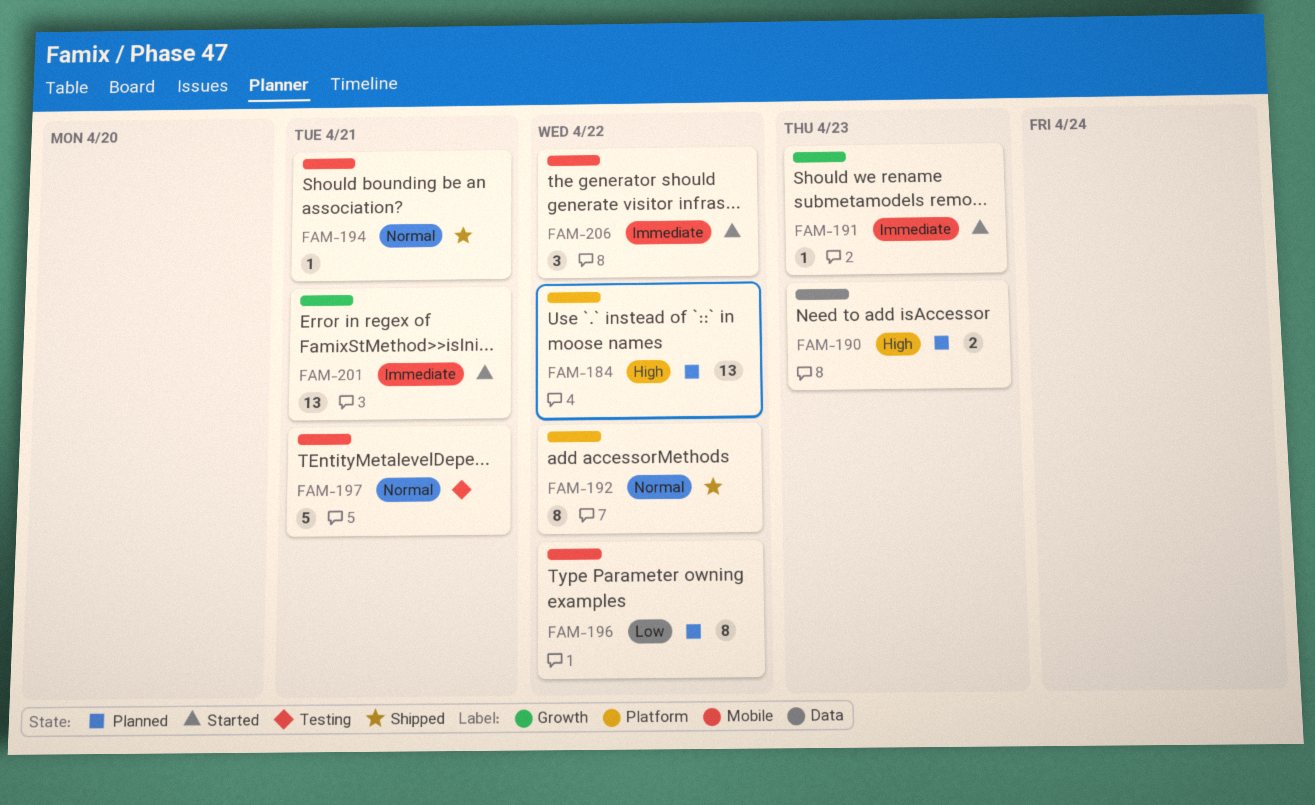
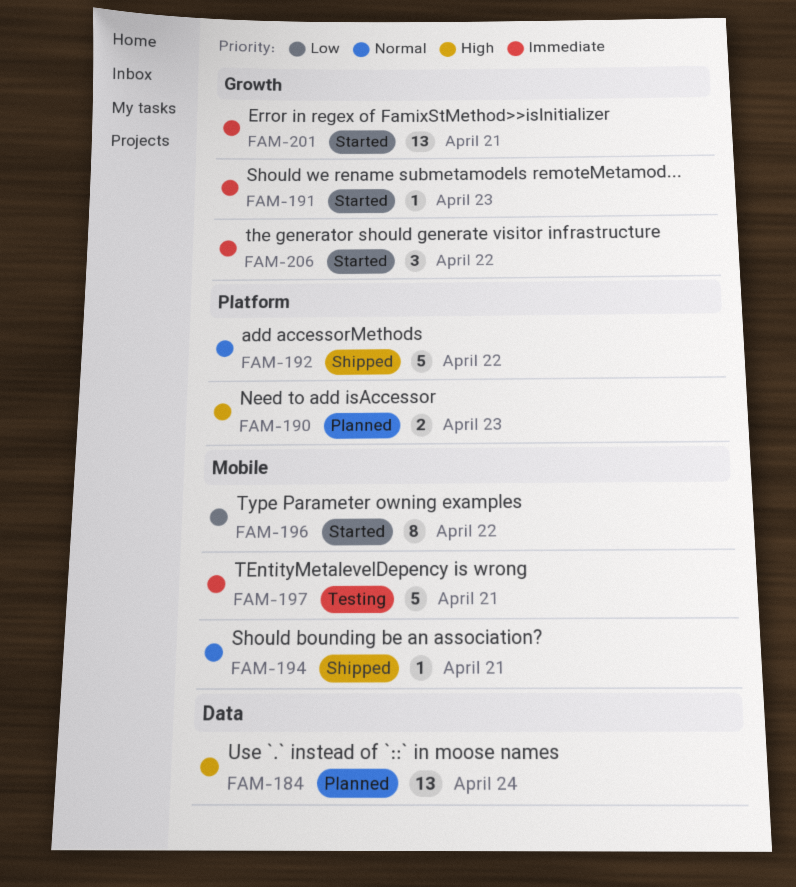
FAM-184, label: Platform -> Data
FAM-184, due: Apr 22 -> Apr 24
FAM-190, label: Data -> Platform
FAM-192, estimate: 8 -> 5
FAM-196, status: Planned -> Started
FAM-197, priority: Normal -> Immediate
FAM-206, label: Mobile -> Growth

